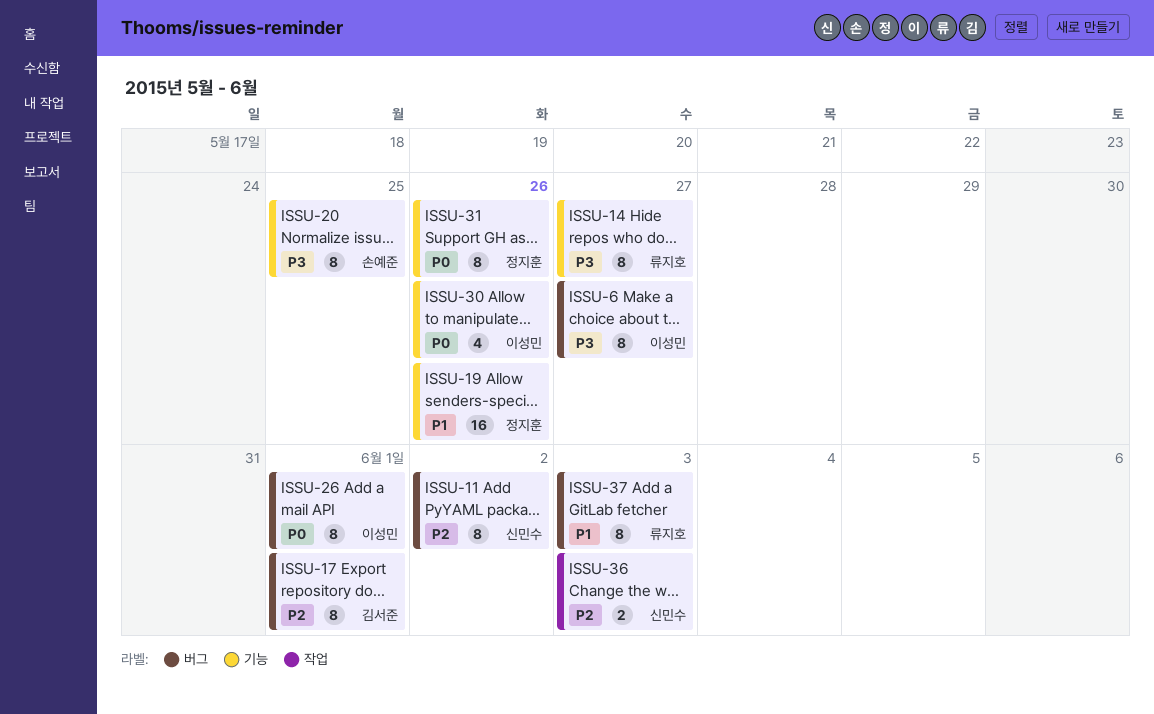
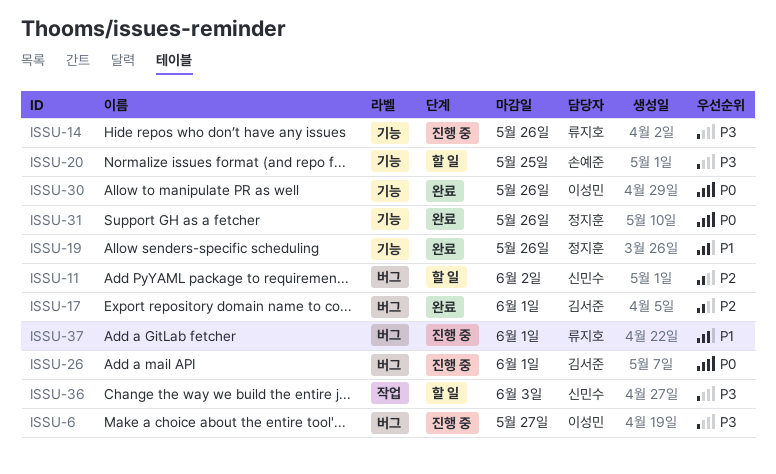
ISSU-14, due: May 27 -> May 26
ISSU-26, owner: 이성민 -> 김서준
ISSU-36, priority: P2 -> P3
ISSU-37, due: Jun 3 -> Jun 1

